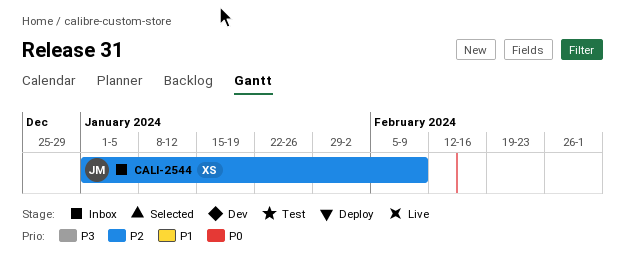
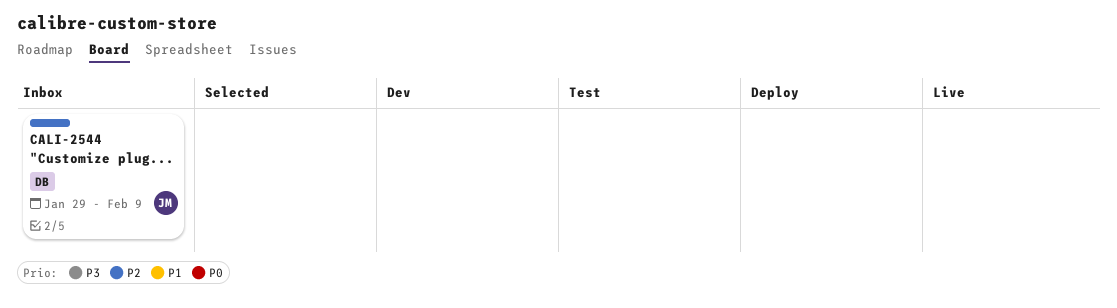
CALI-2544, start: Jan 1 -> Jan 29

